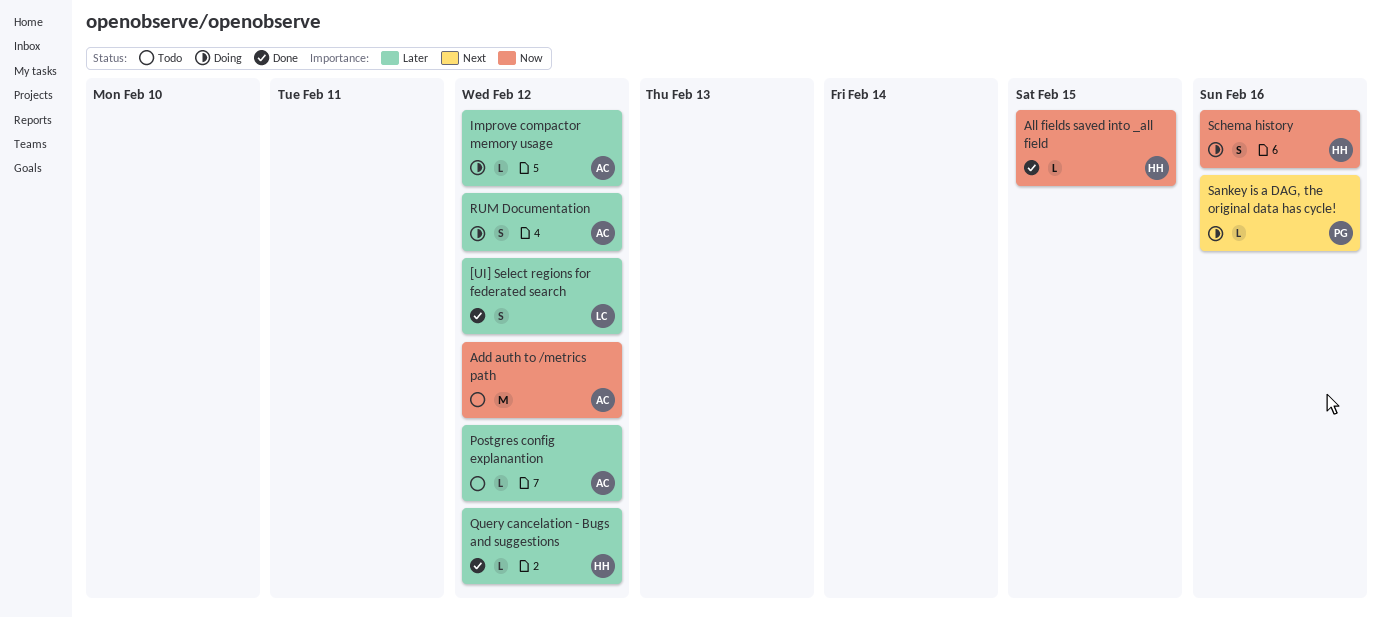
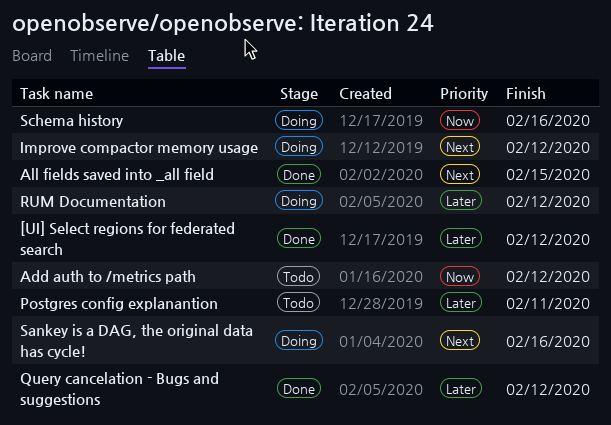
All fields saved into _all field, priority: Now -> Next
Improve compactor memory usage, priority: Later -> Next
Postgres config explanantion, due: Feb 12 -> Feb 11

